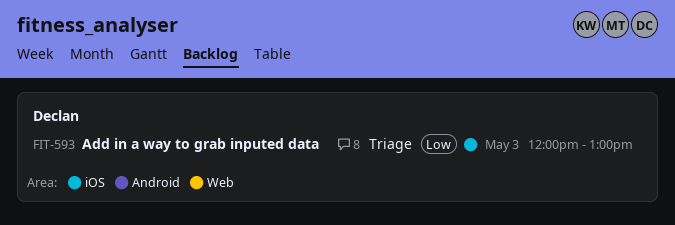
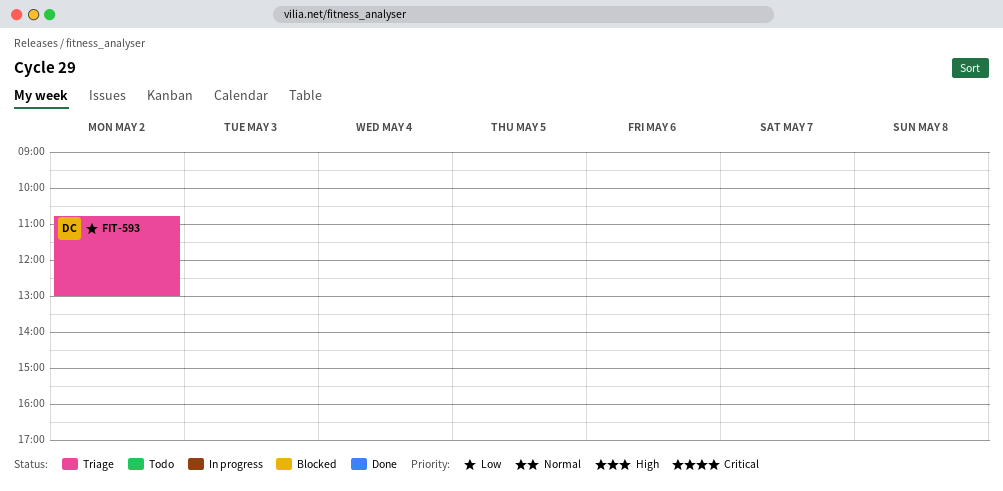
FIT-593, day: May 3 -> May 2
FIT-593, begins: 12:00 -> 10:45

